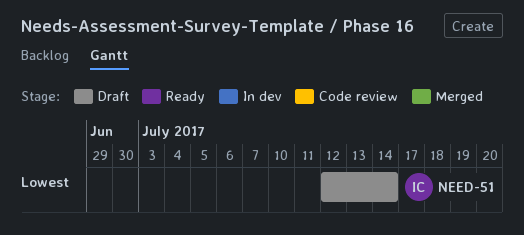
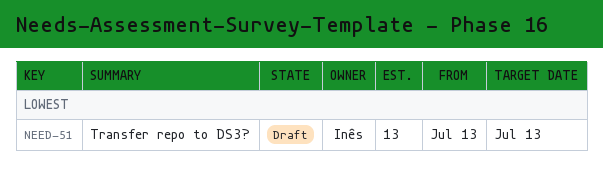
NEED-51, start: Jul 12 -> Jul 13
NEED-51, due: Jul 14 -> Jul 13

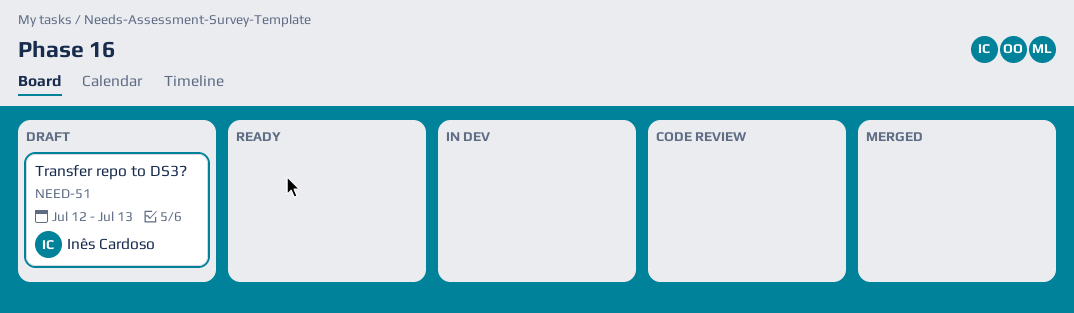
NEED-51, start: Jul 13 -> Jul 12

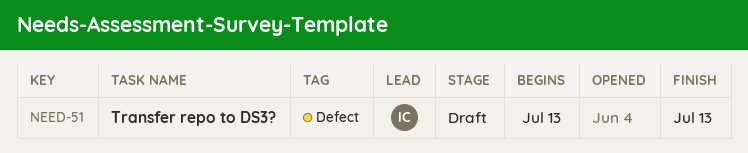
NEED-51, start: Jul 12 -> Jul 13

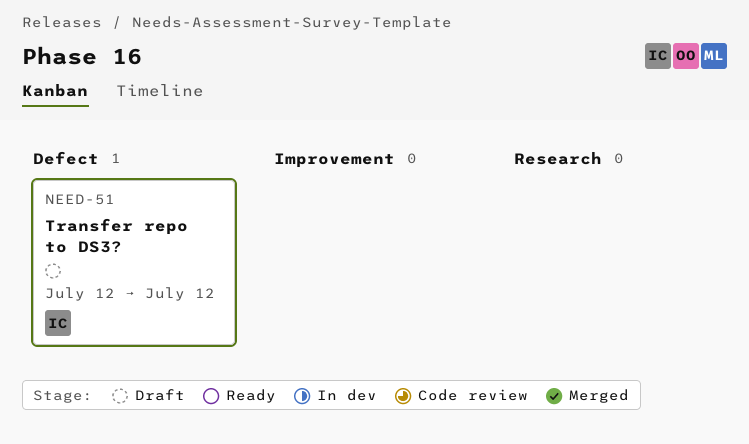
NEED-51, start: Jul 13 -> Jul 12
NEED-51, due: Jul 13 -> Jul 12

